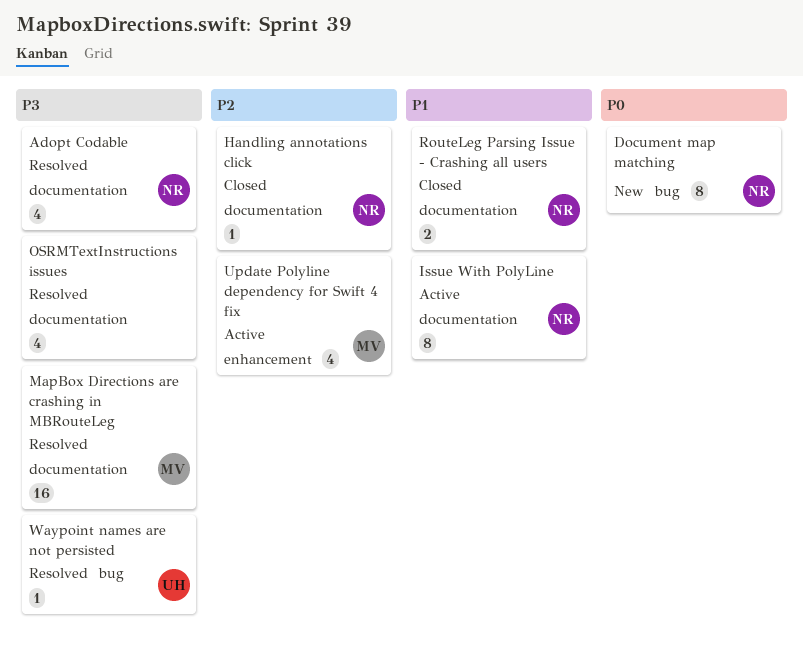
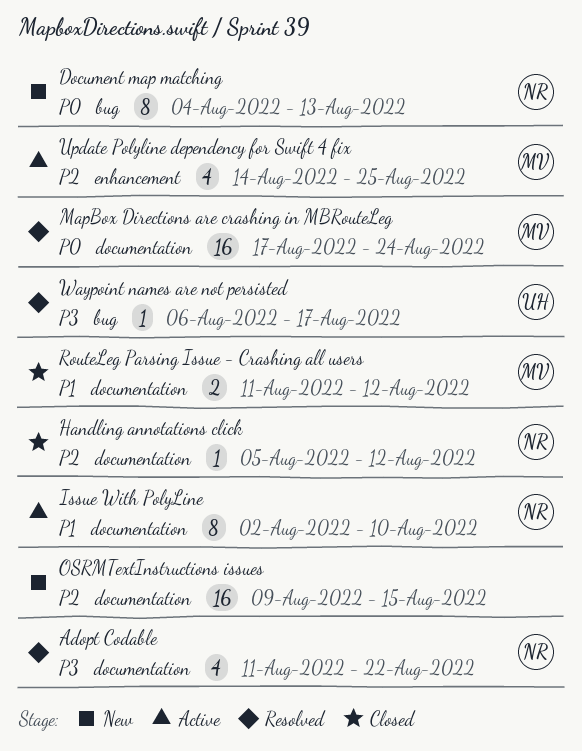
MapBox Directions are crashing in MBRouteLeg, priority: P3 -> P0
OSRMTextInstructions issues, status: Resolved -> New
OSRMTextInstructions issues, priority: P3 -> P2
OSRMTextInstructions issues, estimate: 4 -> 16
RouteLeg Parsing Issue - Crashing all users, owner: NR -> MV

